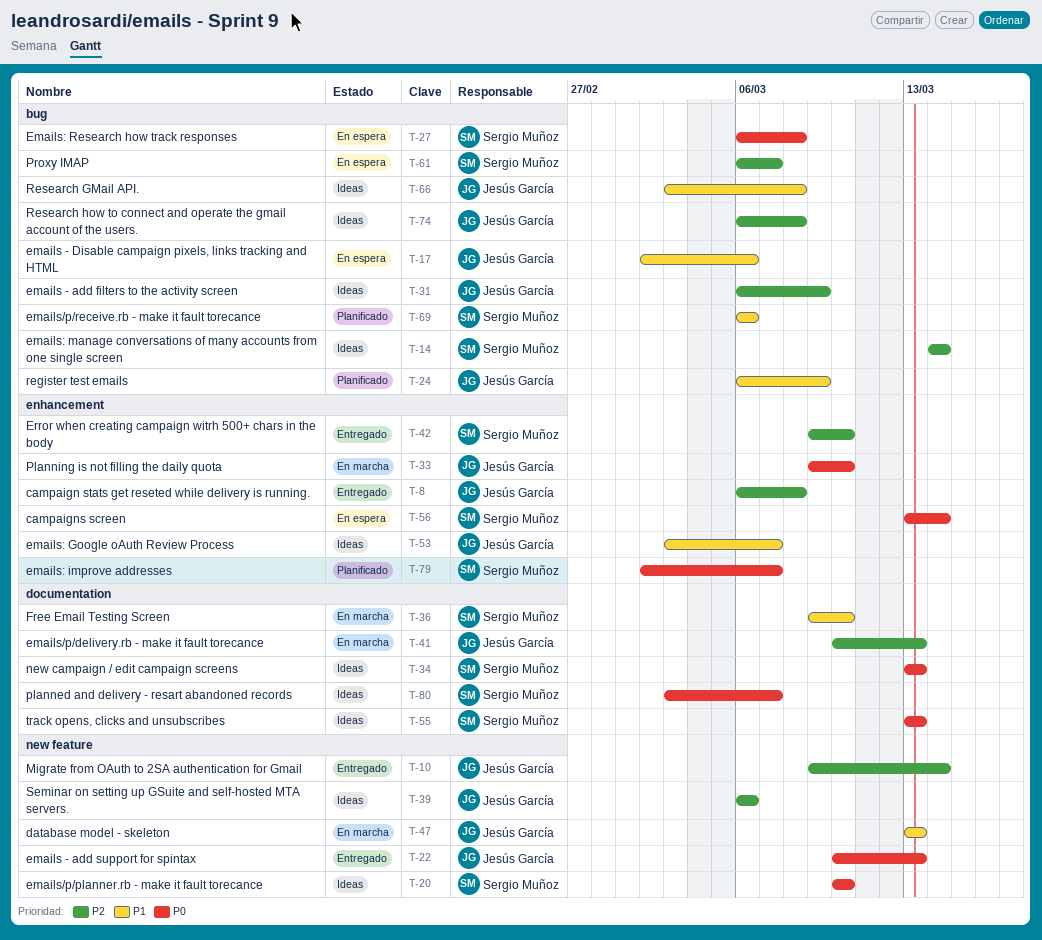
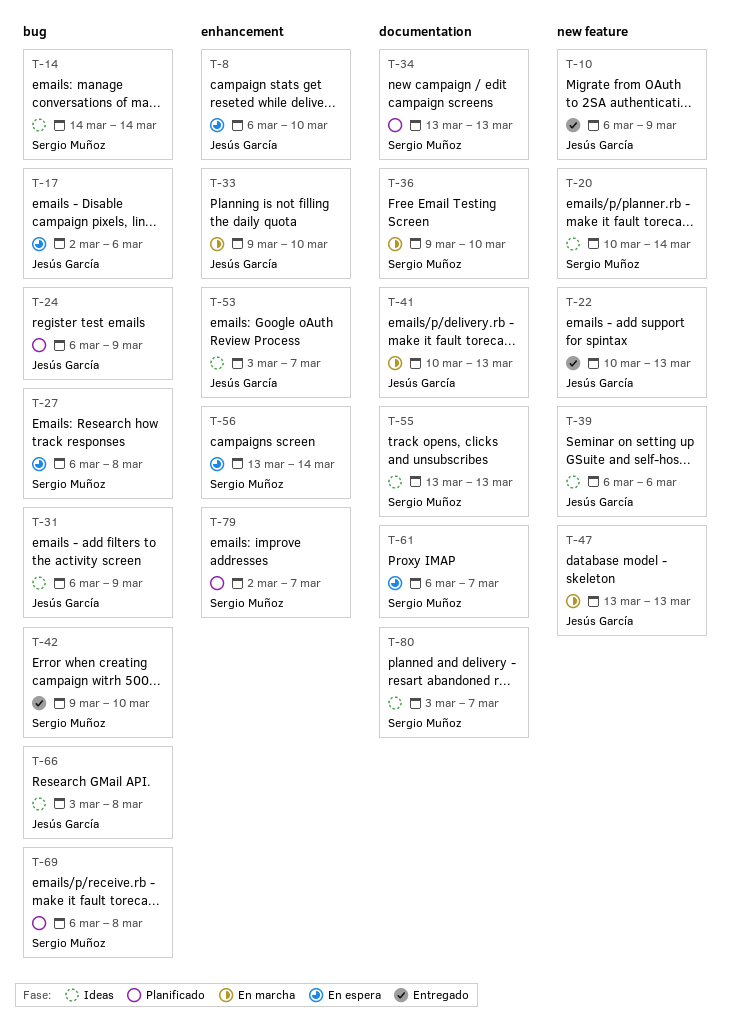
T-8, status: Entregado -> En espera
T-8, due: Mar 8 -> Mar 10
T-10, start: Mar 9 -> Mar 6
T-10, due: Mar 14 -> Mar 9
T-20, due: Mar 10 -> Mar 14
T-34, status: Ideas -> Planificado
T-42, label: enhancement -> bug
T-61, label: bug -> documentation
T-69, due: Mar 6 -> Mar 8
T-74: present -> none

